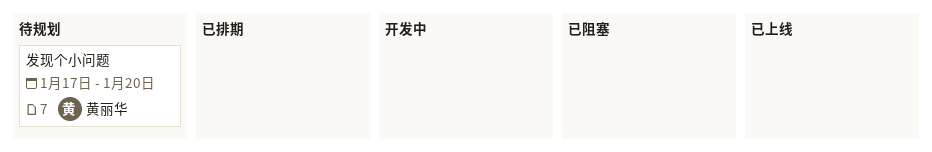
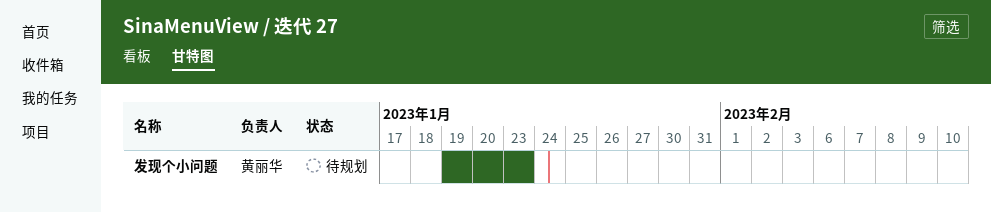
发现个小问题, start: Jan 17 -> Jan 19
发现个小问题, due: Jan 20 -> Jan 23

